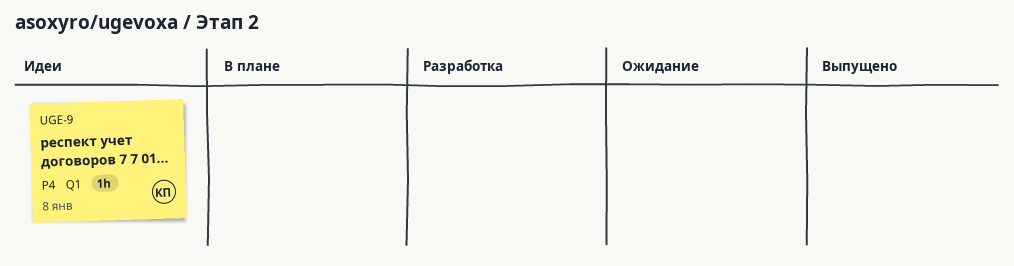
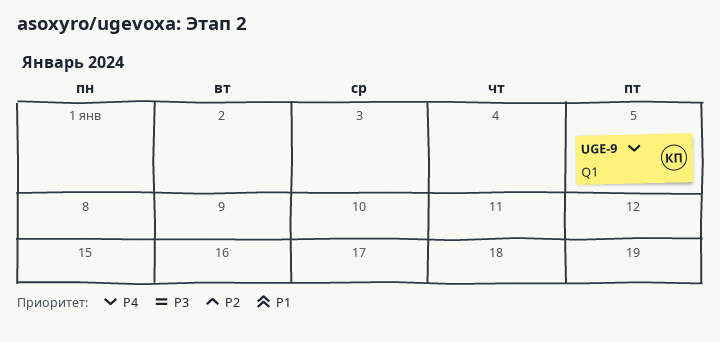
UGE-9, due: Jan 8 -> Jan 5

